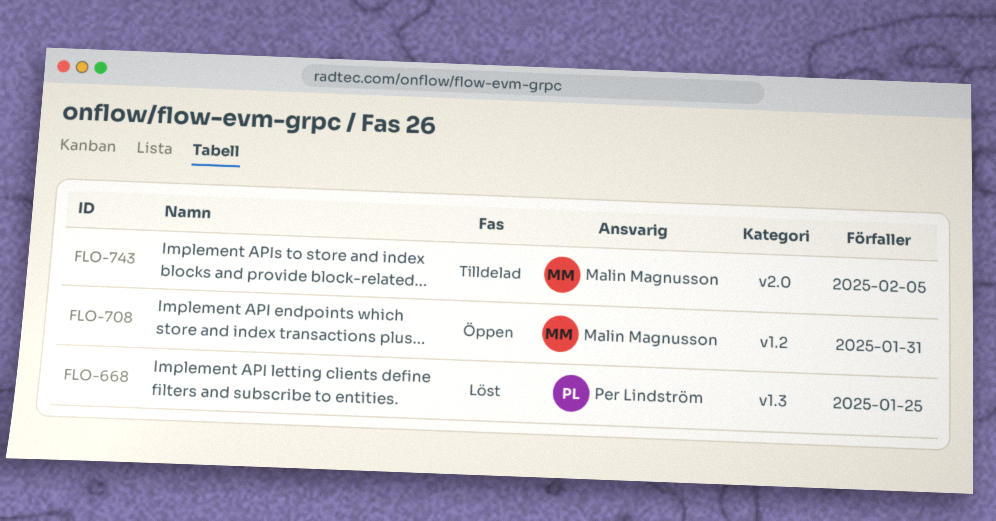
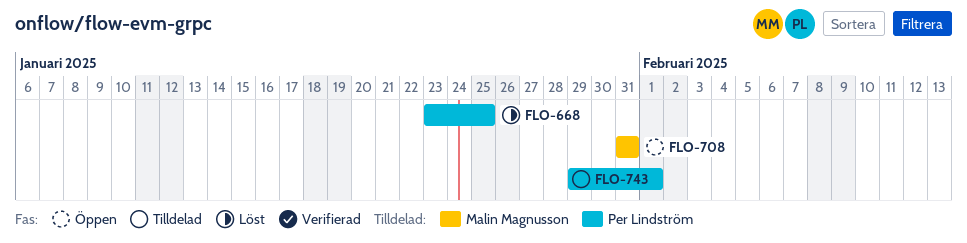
FLO-743, owner: Malin Magnusson -> Per Lindström
FLO-743, due: Feb 5 -> Feb 1

